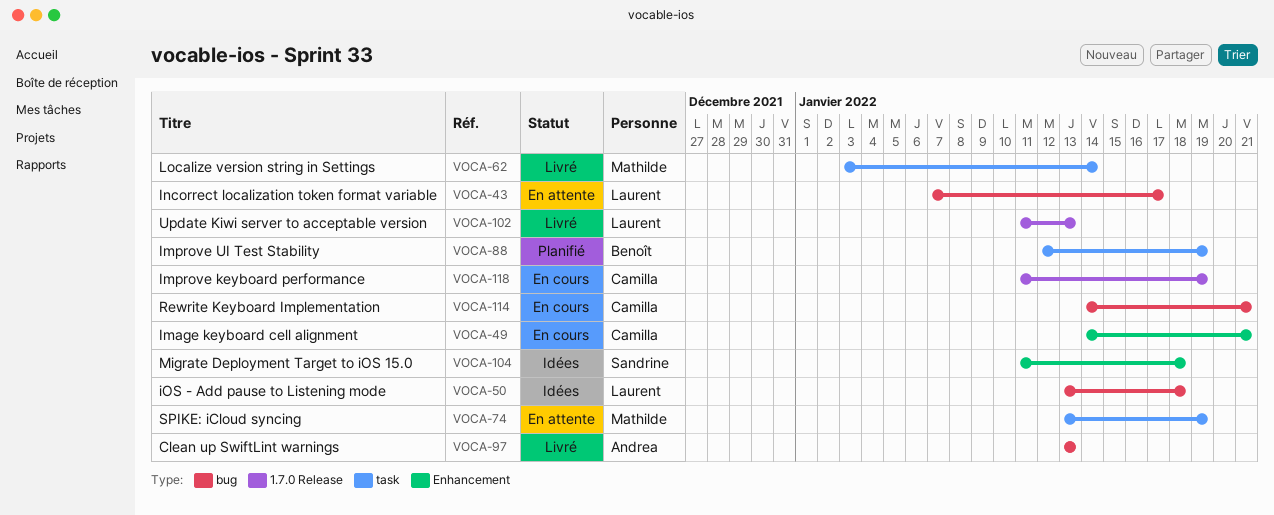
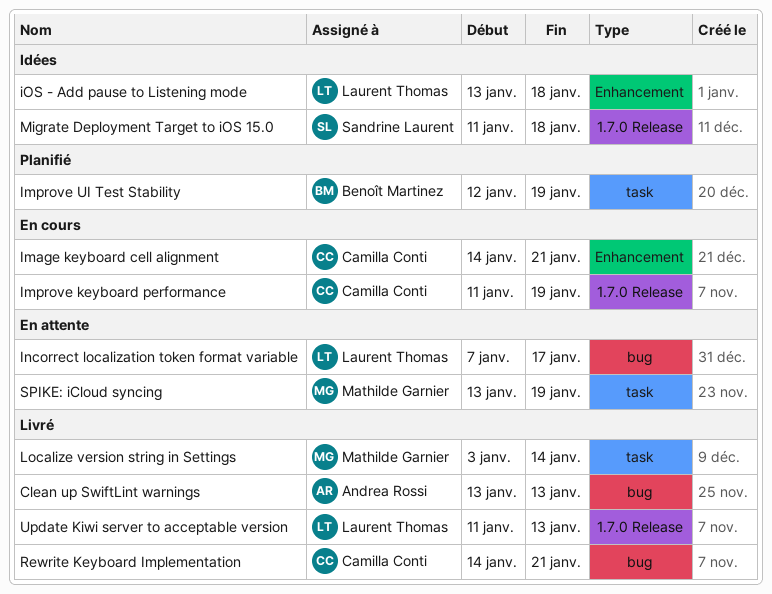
iOS - Add pause to Listening mode, label: bug -> Enhancement
Migrate Deployment Target to iOS 15.0, label: Enhancement -> 1.7.0 Release
Rewrite Keyboard Implementation, status: En cours -> Livré

